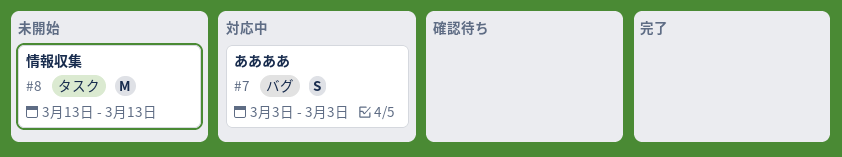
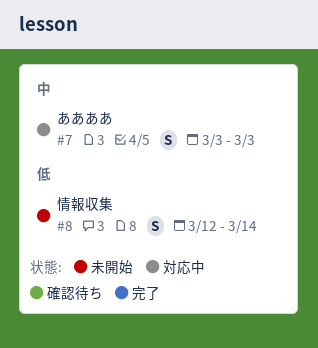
#8, estimate: M -> S
#8, start: Mar 13 -> Mar 12
#8, due: Mar 13 -> Mar 14

